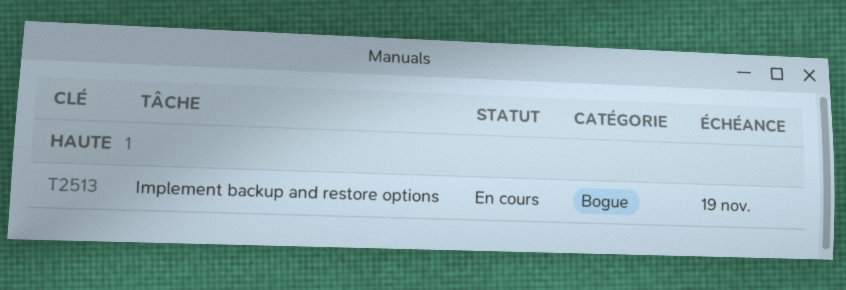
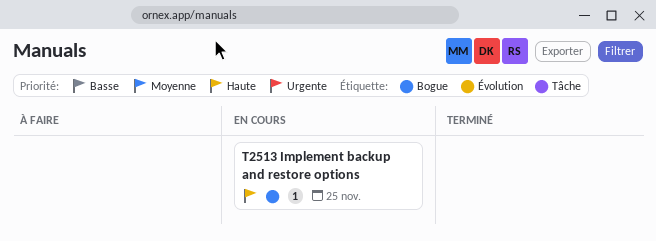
T2513, due: Nov 19 -> Nov 25

